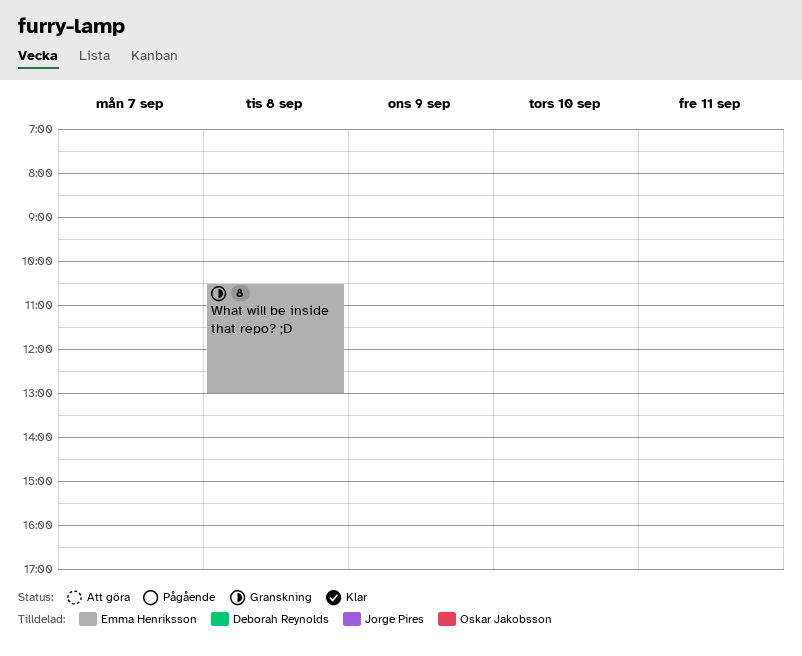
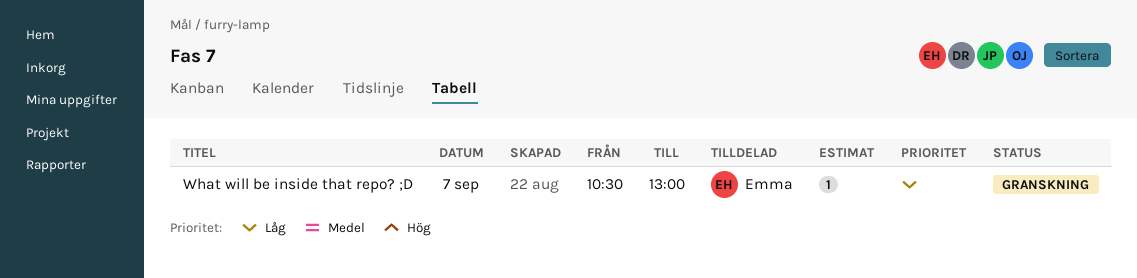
What will be inside that repo? ;D, estimate: 8 -> 1
What will be inside that repo? ;D, day: Sep 8 -> Sep 7

